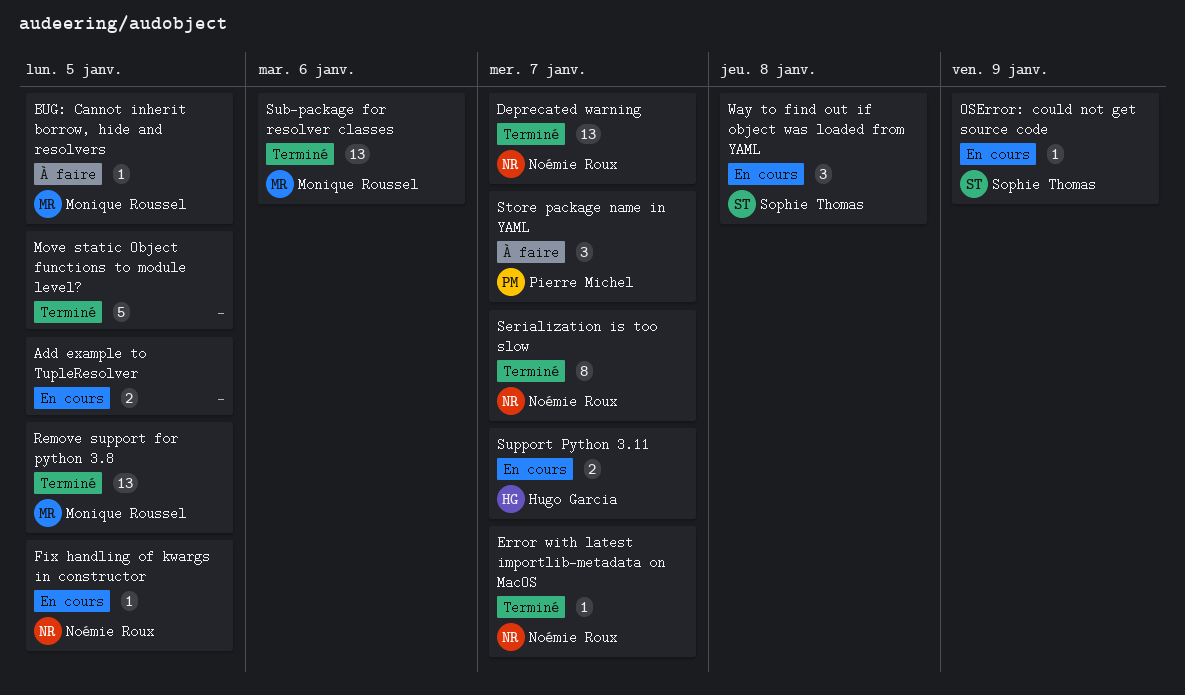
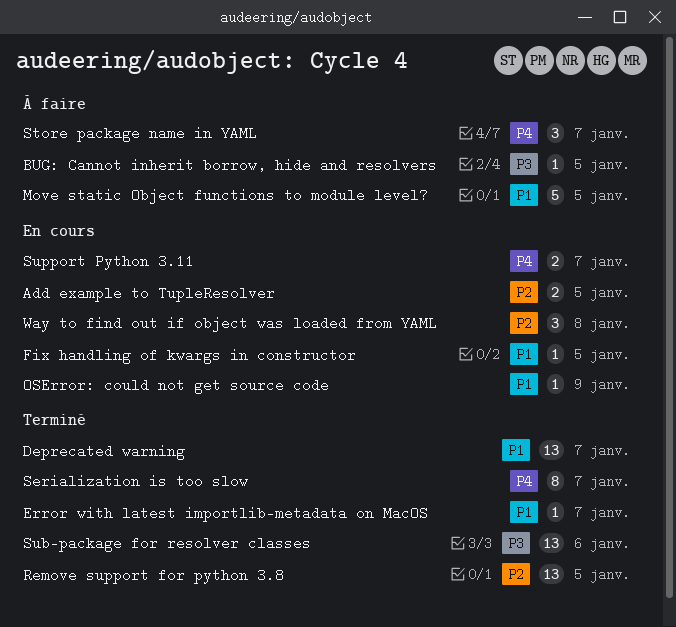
Move static Object functions to module level?, status: Terminé -> À faire

